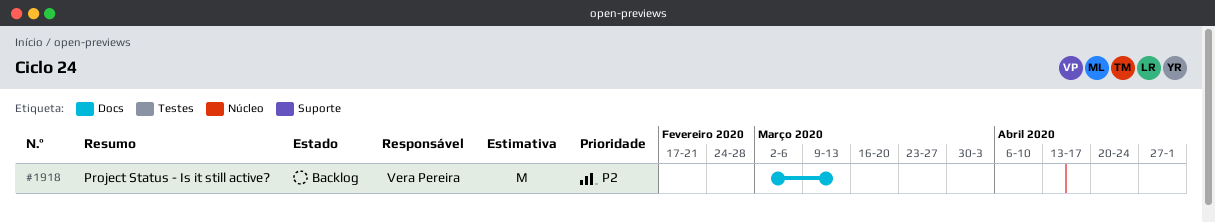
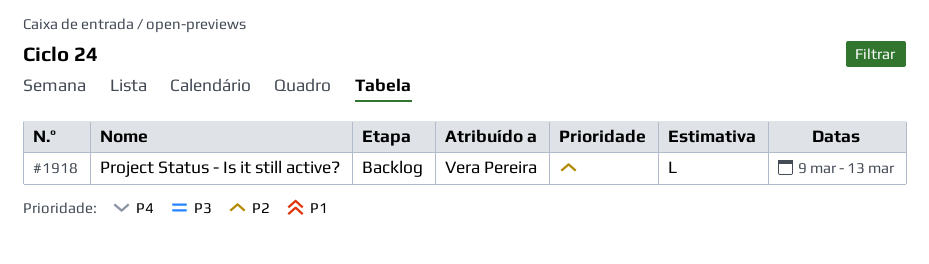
#1918, estimate: M -> L
#1918, start: Mar 2 -> Mar 9

